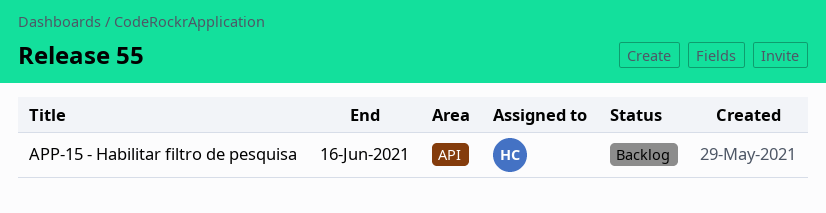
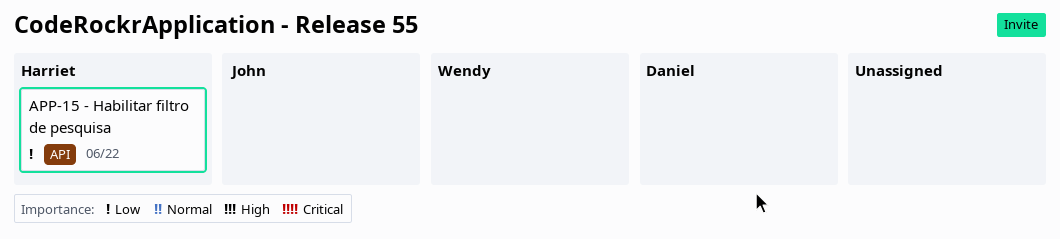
APP-15 - Habilitar filtro de pesquisa, due: Jun 16 -> Jun 22

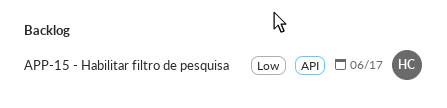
APP-15 - Habilitar filtro de pesquisa, due: Jun 22 -> Jun 17

